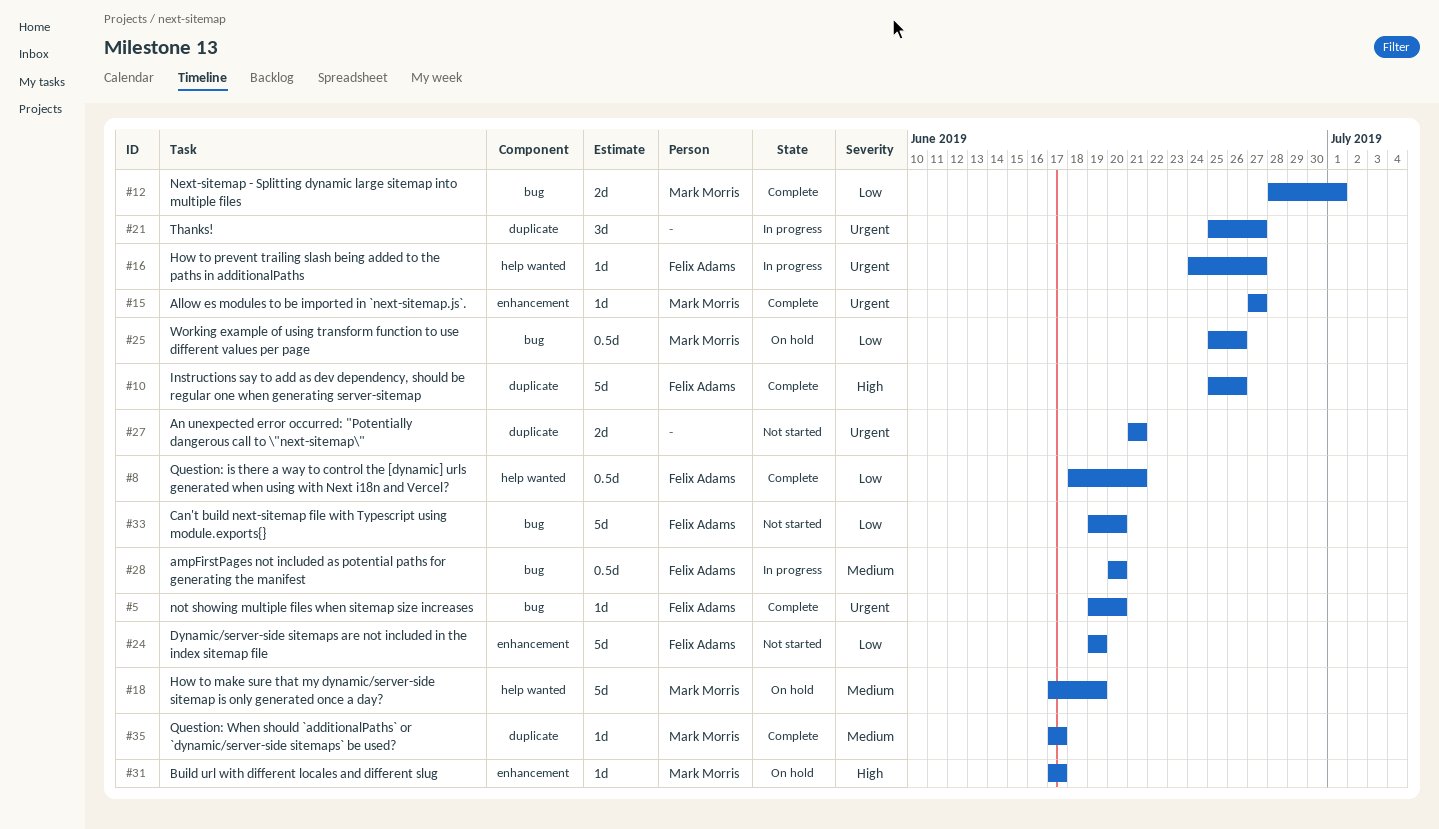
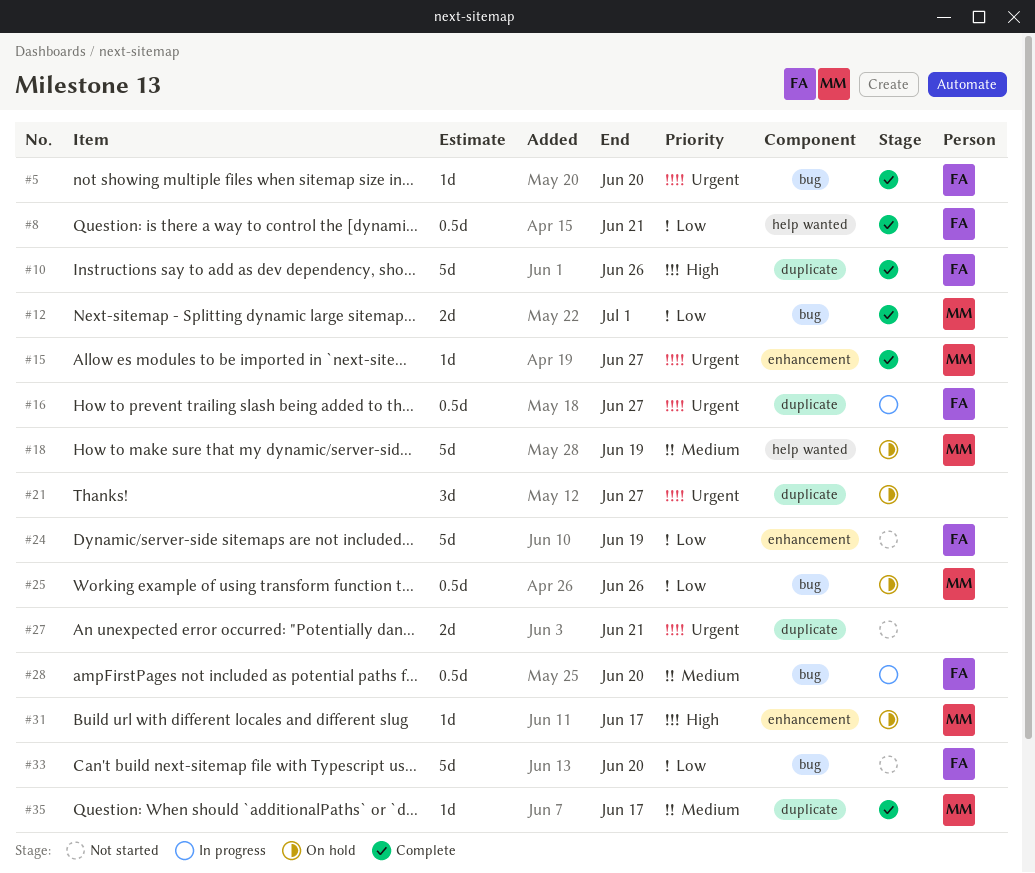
#16, label: help wanted -> duplicate
#16, estimate: 1d -> 0.5d
#21, status: In progress -> On hold

